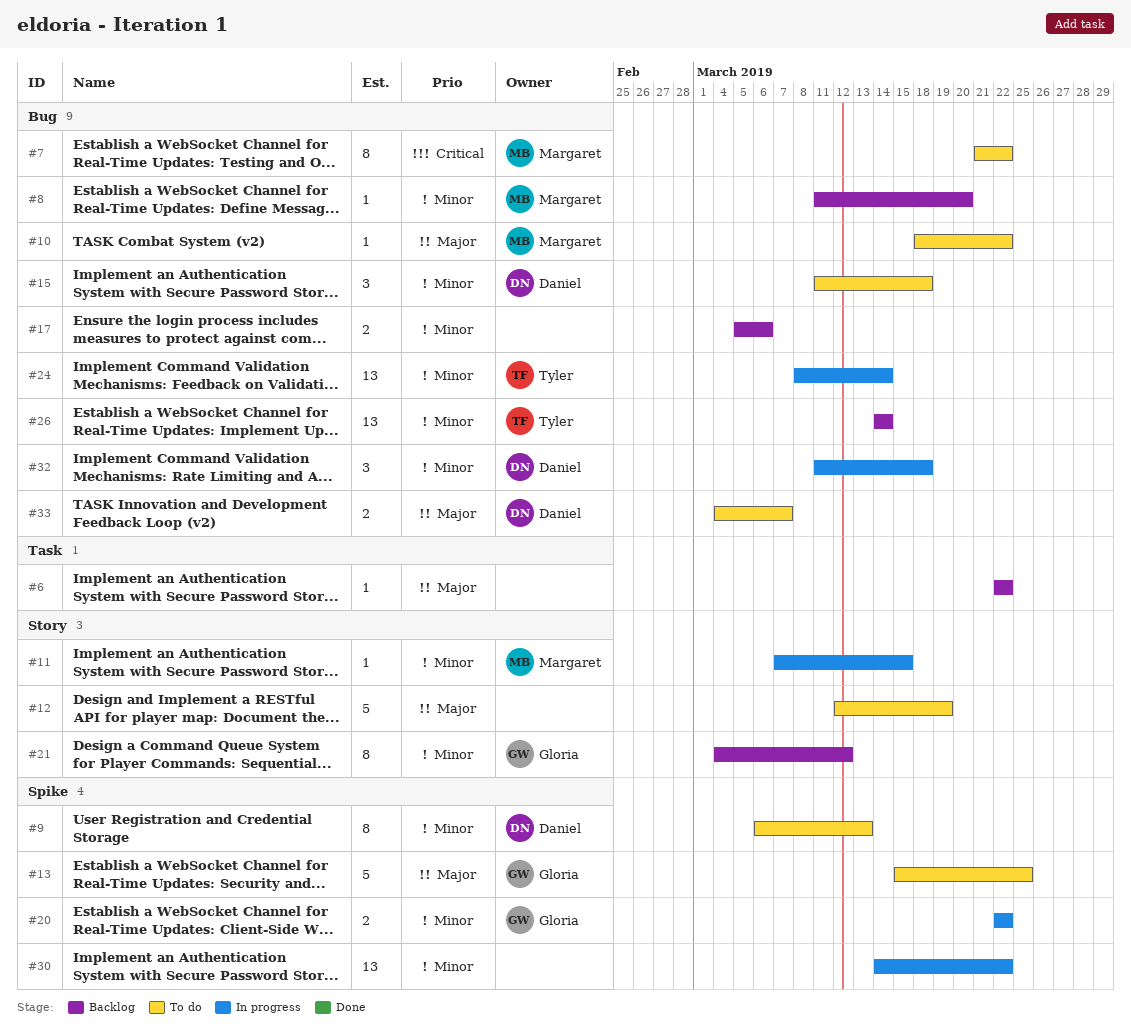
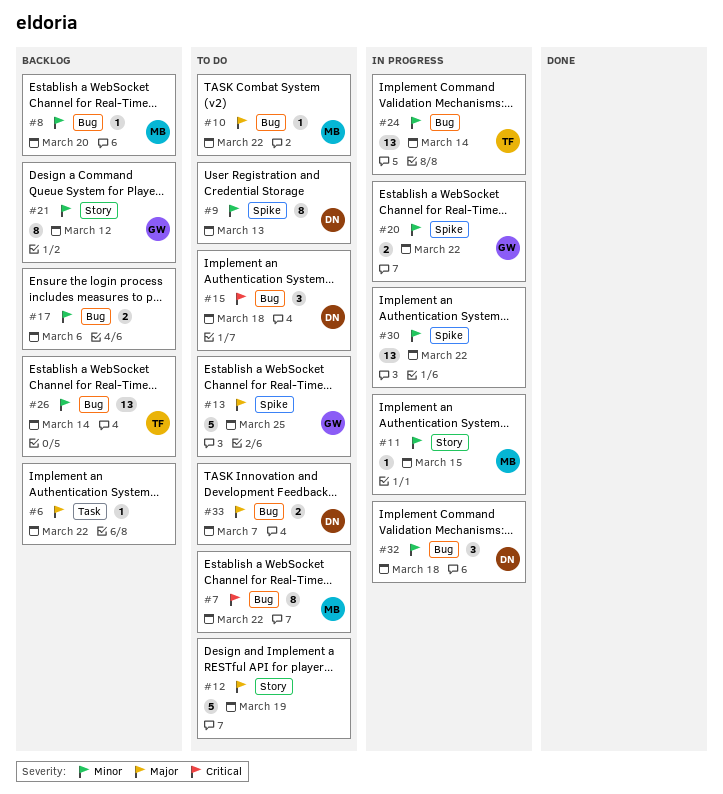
#15, priority: Minor -> Critical

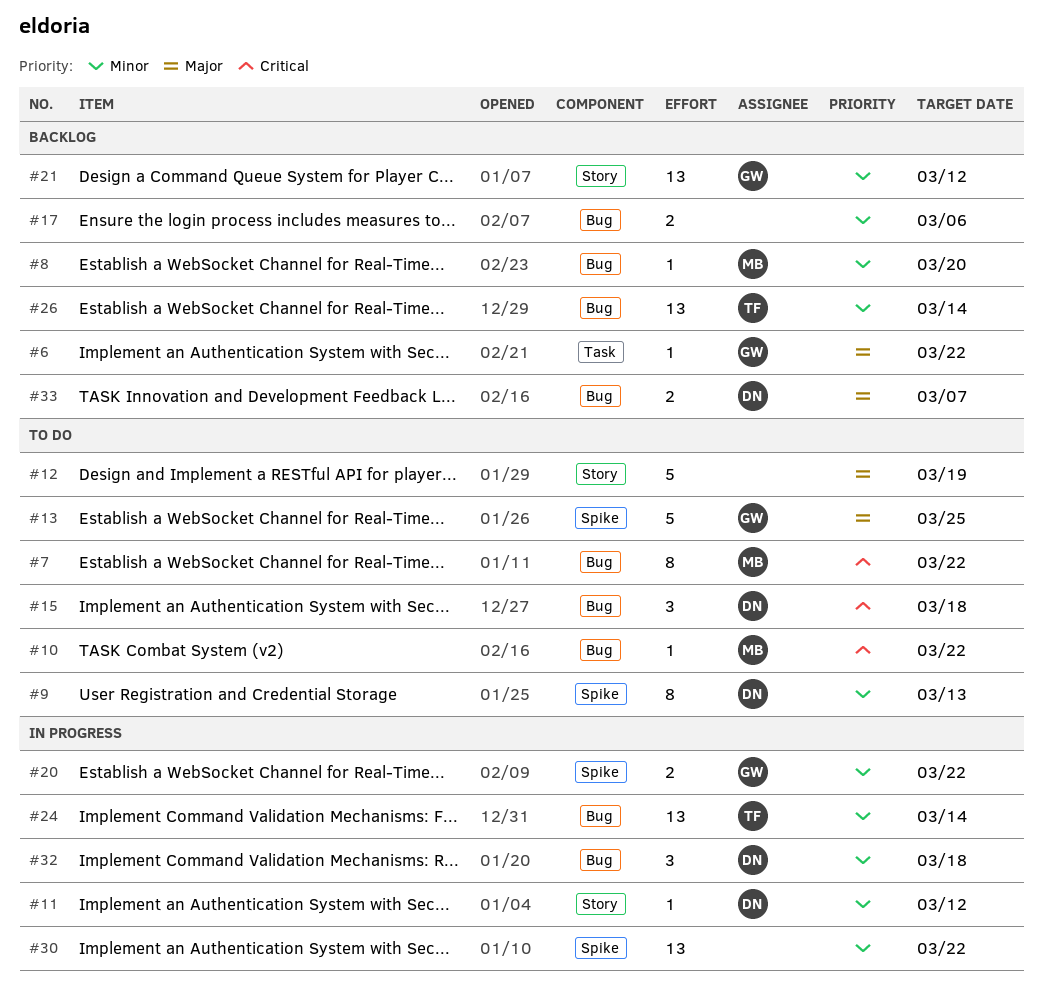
#6, owner: none -> GW
#10, priority: Major -> Critical
#11, owner: MB -> DN
#11, due: Mar 15 -> Mar 12
#21, estimate: 8 -> 13
#33, status: To do -> Backlog

